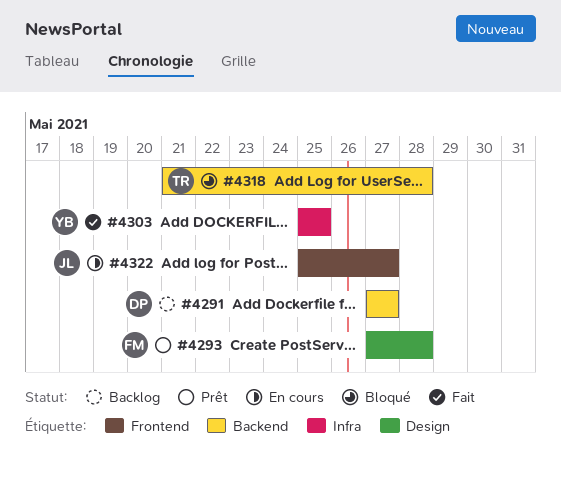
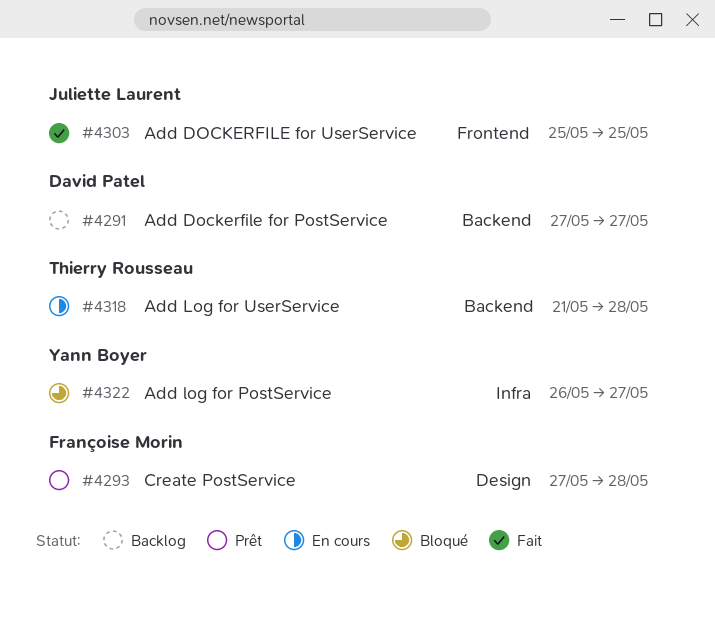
#4303, owner: Yann Boyer -> Juliette Laurent
#4303, label: Infra -> Frontend
#4318, status: Bloqué -> En cours
#4322, status: En cours -> Bloqué
#4322, owner: Juliette Laurent -> Yann Boyer
#4322, label: Frontend -> Infra
#4322, start: May 25 -> May 26

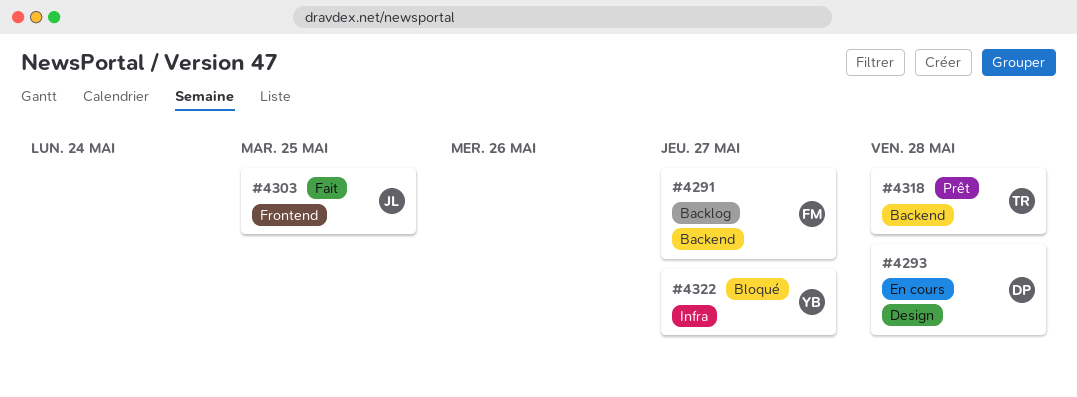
#4291, owner: David Patel -> Françoise Morin
#4293, status: Prêt -> En cours
#4293, owner: Françoise Morin -> David Patel
#4318, status: En cours -> Prêt

